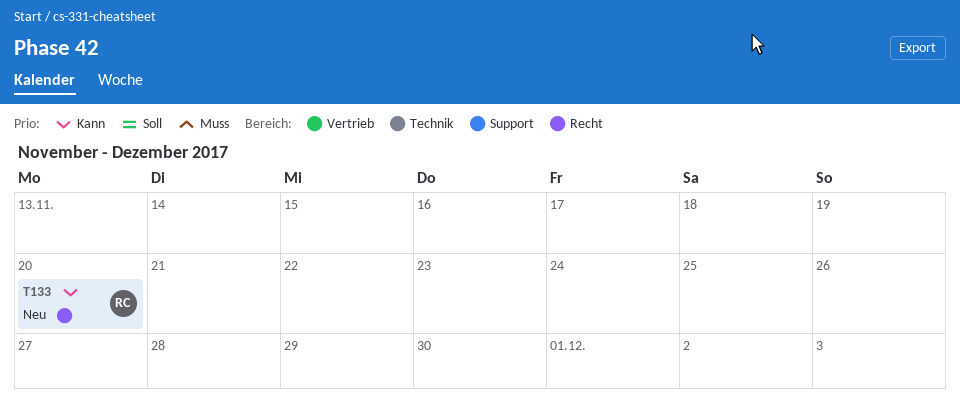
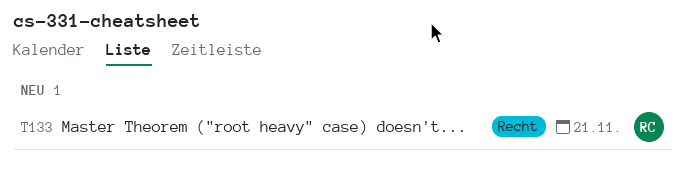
T133, due: Nov 20 -> Nov 21

